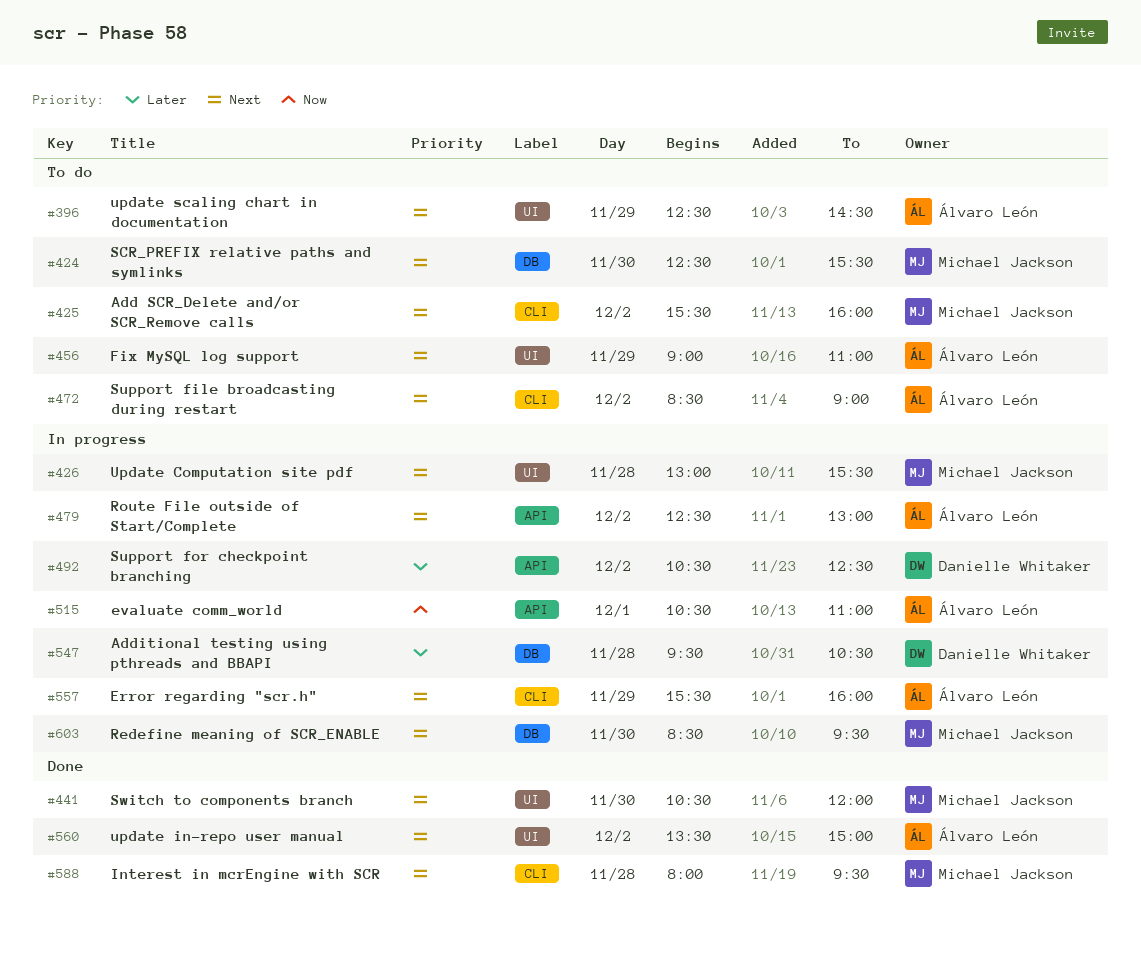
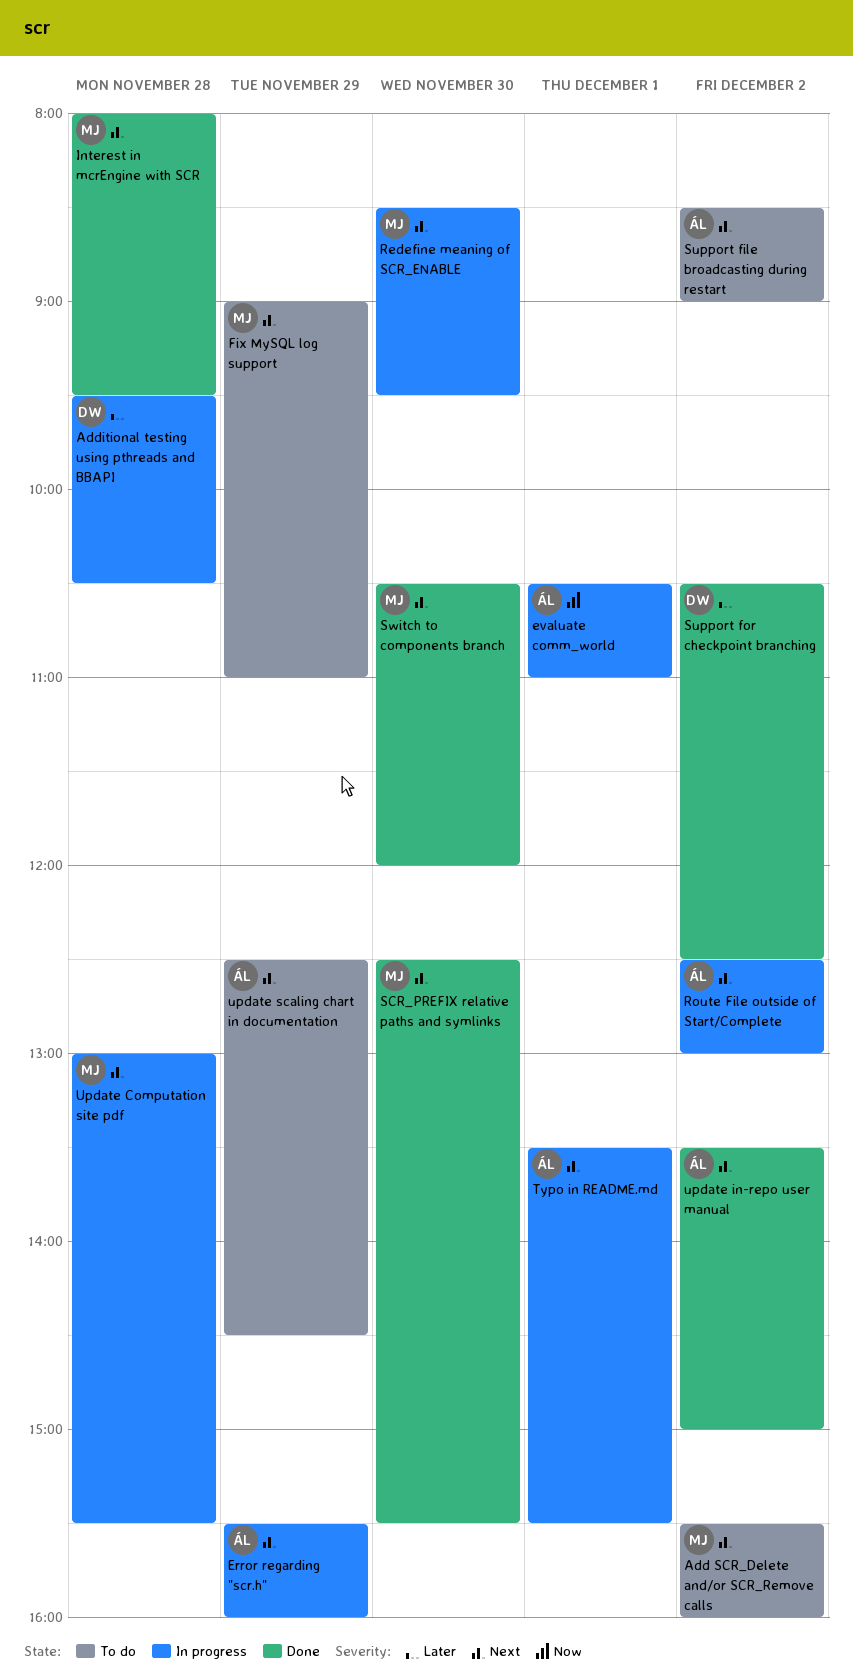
Fix MySQL log support, owner: Álvaro León -> Michael Jackson
SCR_PREFIX relative paths and symlinks, status: To do -> Done
Support for checkpoint branching, status: In progress -> Done
Typo in README.md: none -> present

